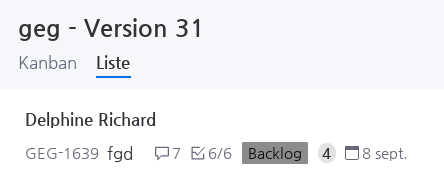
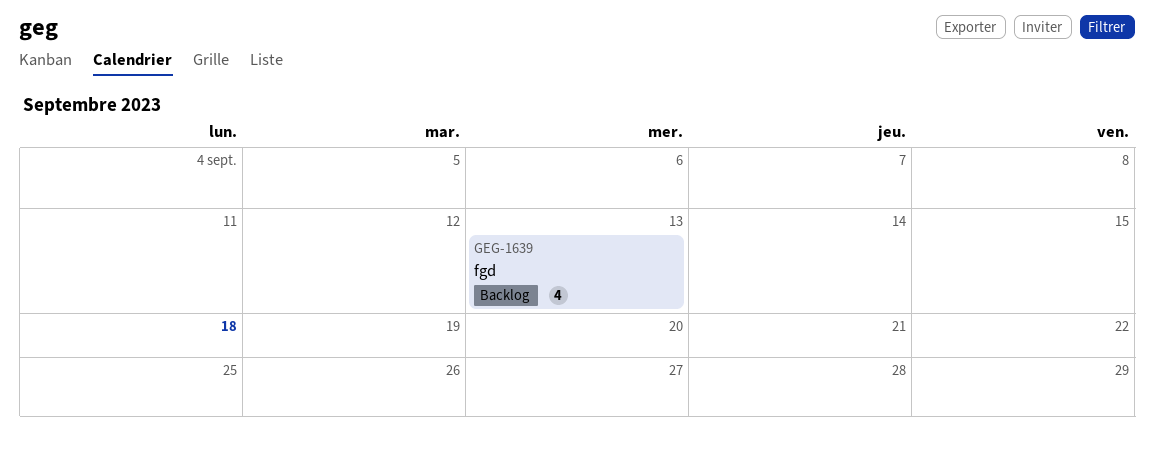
GEG-1639, due: Sep 8 -> Sep 13

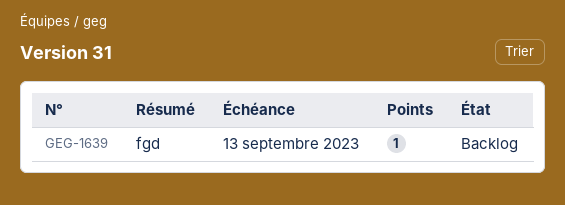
GEG-1639, estimate: 4 -> 1

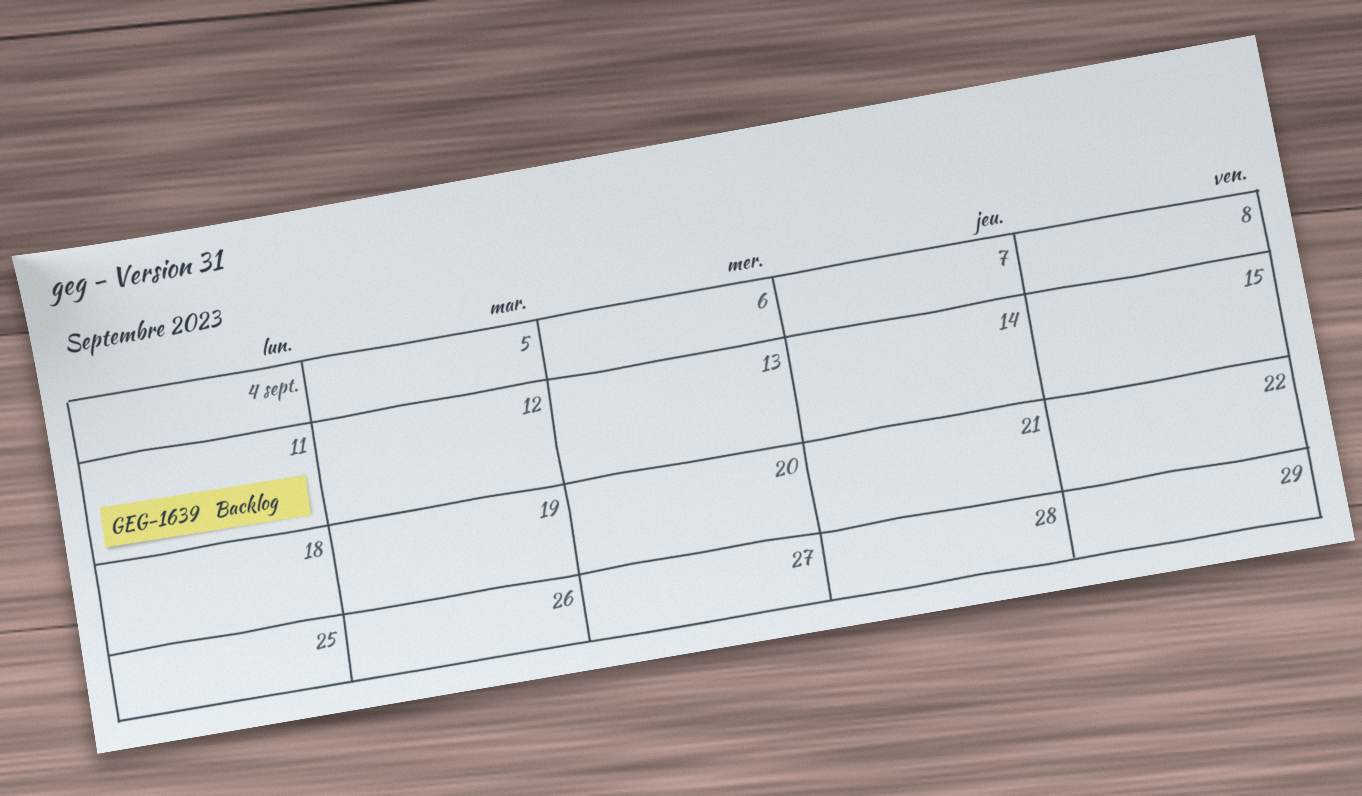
GEG-1639, due: Sep 13 -> Sep 11

